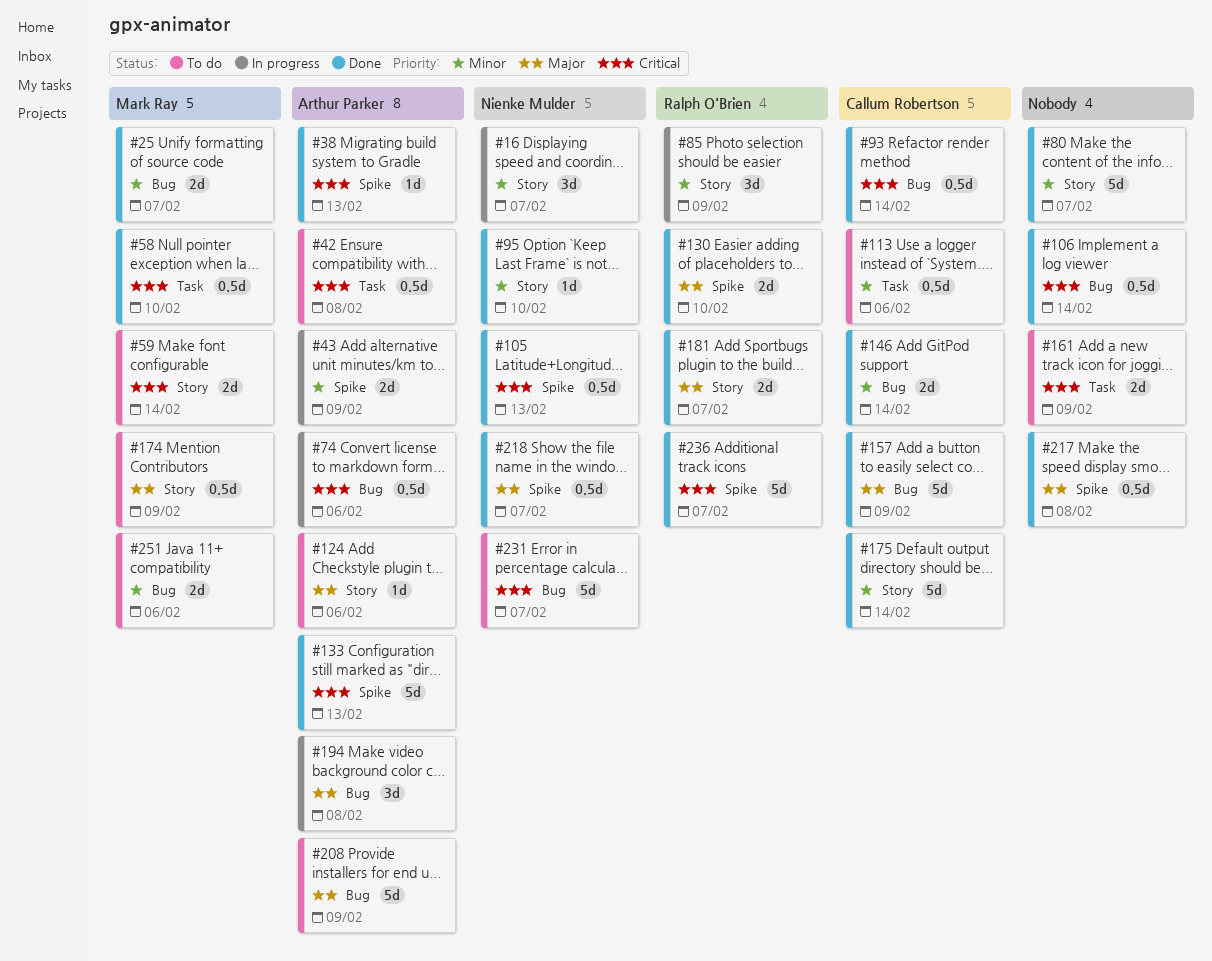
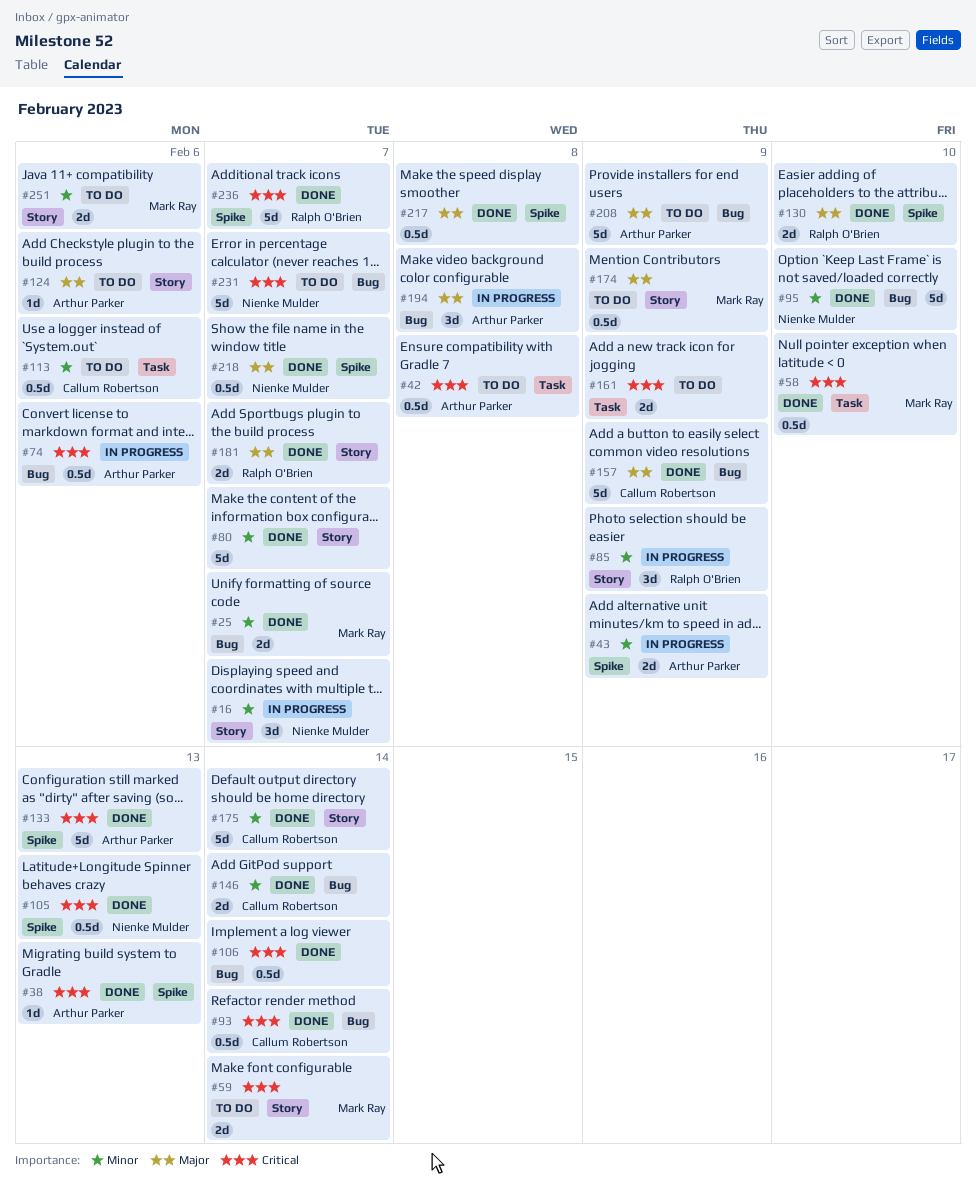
#95, label: Story -> Bug
#95, estimate: 1d -> 5d
#251, label: Bug -> Story

